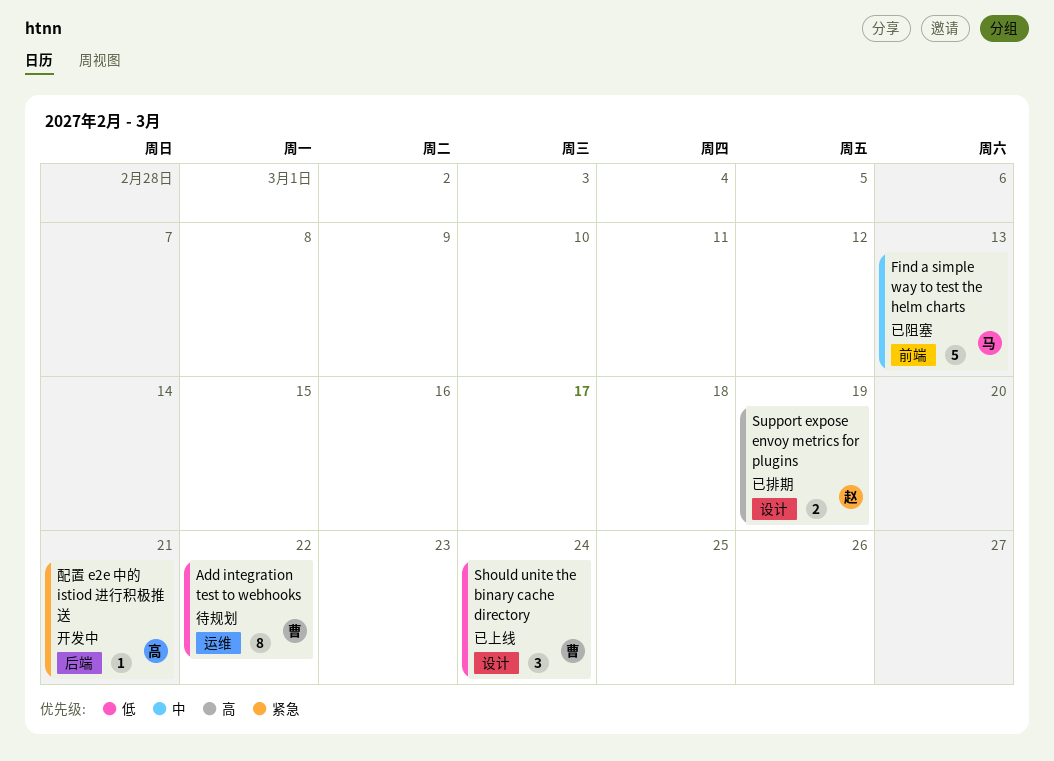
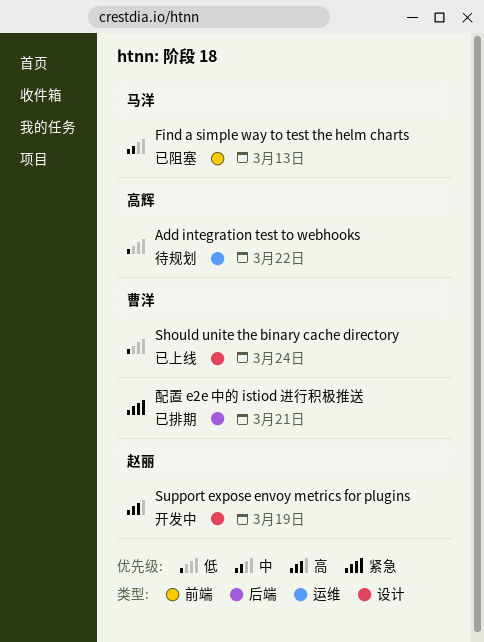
Add integration test to webhooks, owner: 曹洋 -> 高辉
Support expose envoy metrics for plugins, status: 已排期 -> 开发中
配置 e2e 中的 istiod 进行积极推送, status: 开发中 -> 已排期
配置 e2e 中的 istiod 进行积极推送, owner: 高辉 -> 曹洋

